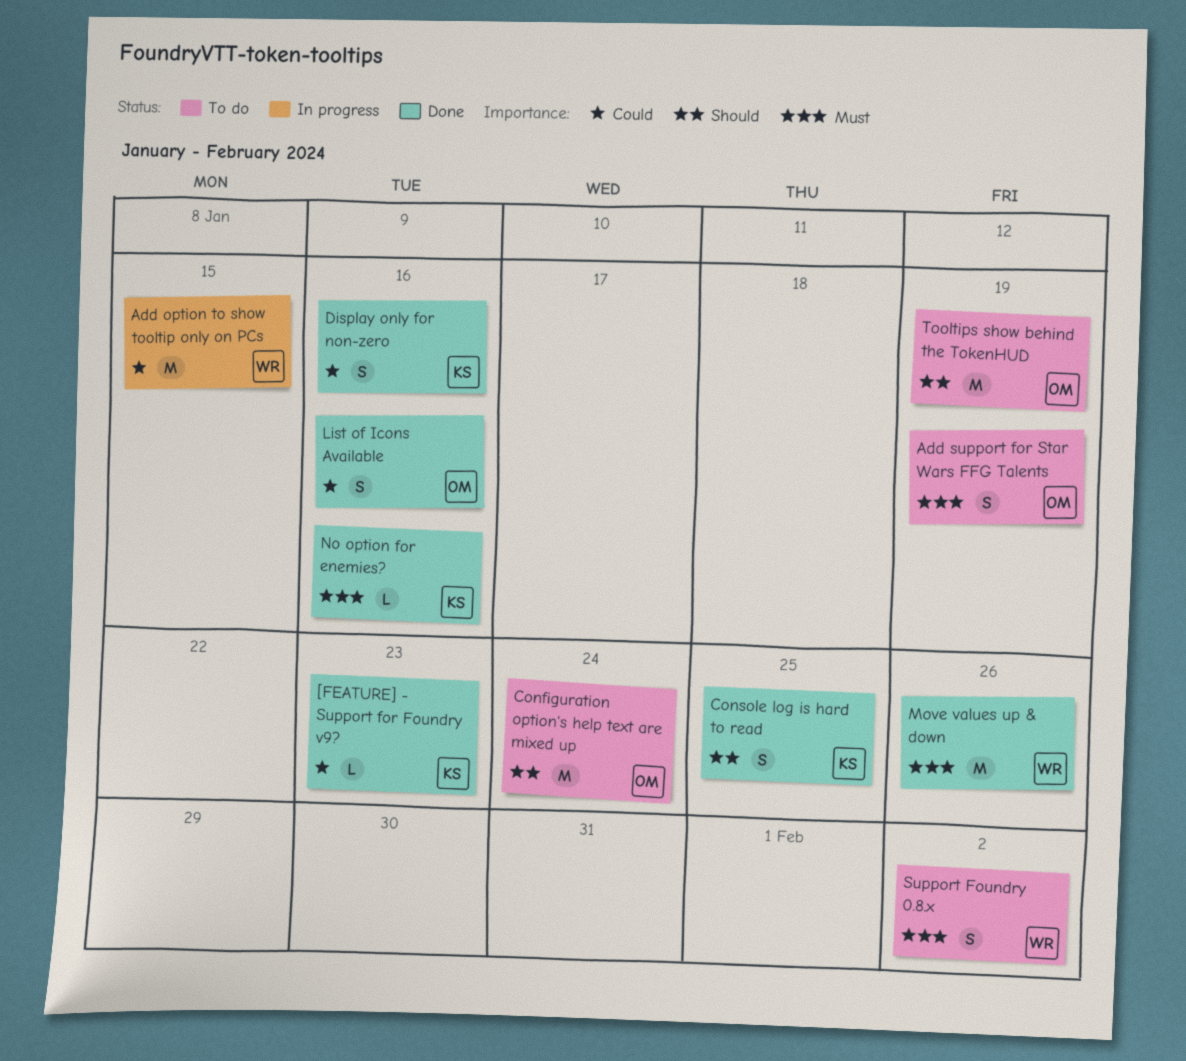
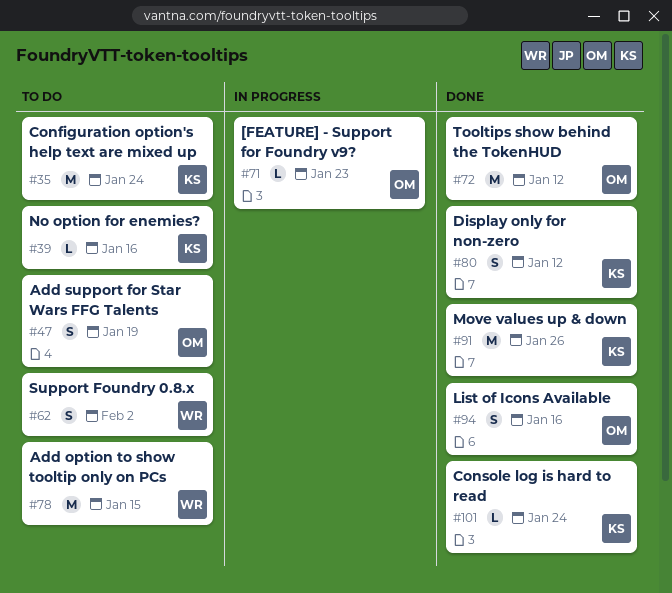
[FEATURE] - Support for Foundry v9?, status: Done -> In progress
[FEATURE] - Support for Foundry v9?, owner: KS -> OM
Add option to show tooltip only on PCs, status: In progress -> To do
Configuration option's help text are mixed up, owner: OM -> KS
Console log is hard to read, estimate: S -> L
Console log is hard to read, due: Jan 25 -> Jan 24
Display only for non-zero, due: Jan 16 -> Jan 12
Move values up & down, owner: WR -> KS
No option for enemies?, status: Done -> To do
Tooltips show behind the TokenHUD, status: To do -> Done
Tooltips show behind the TokenHUD, due: Jan 19 -> Jan 12

